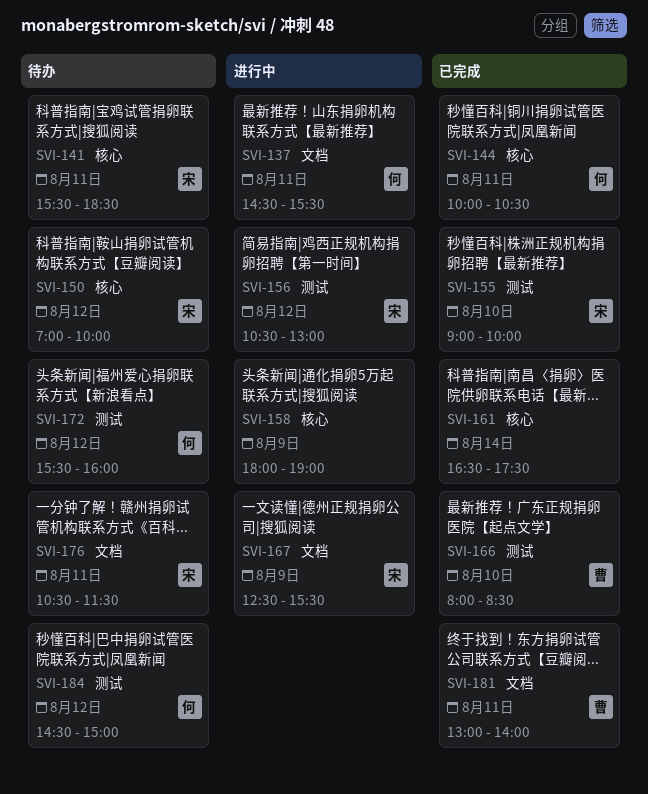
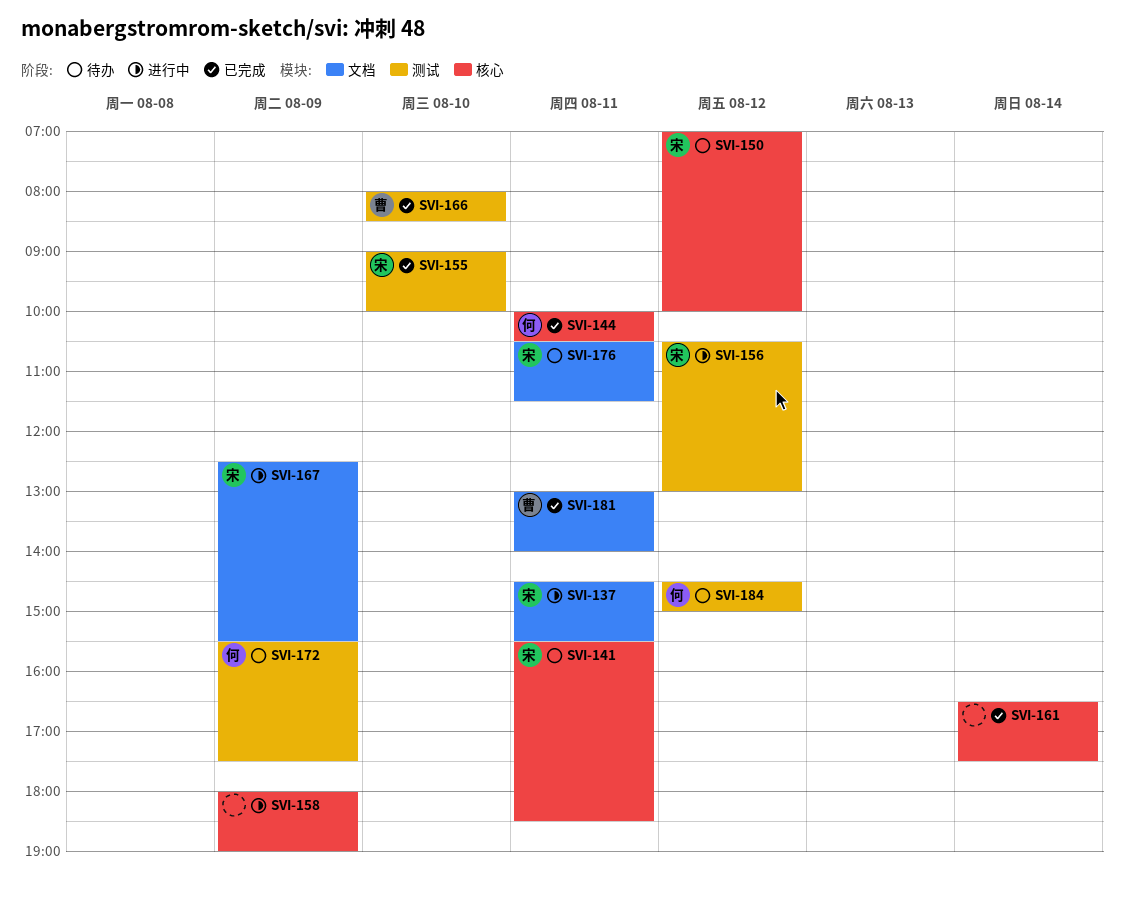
SVI-137, owner: 何 -> 宋
SVI-172, day: Aug 12 -> Aug 9
SVI-172, ends: 16:00 -> 17:30

